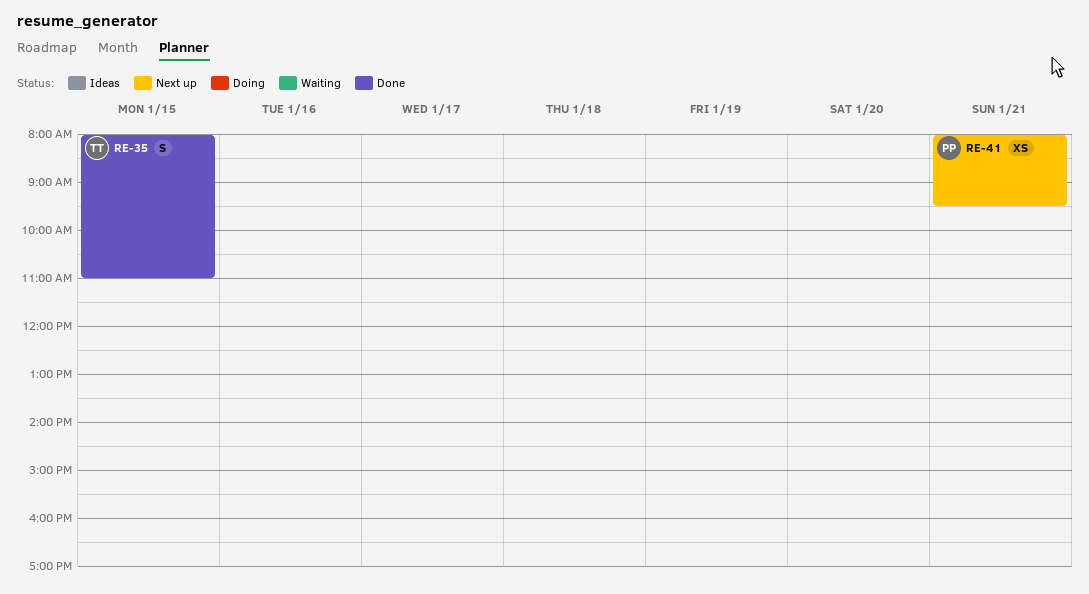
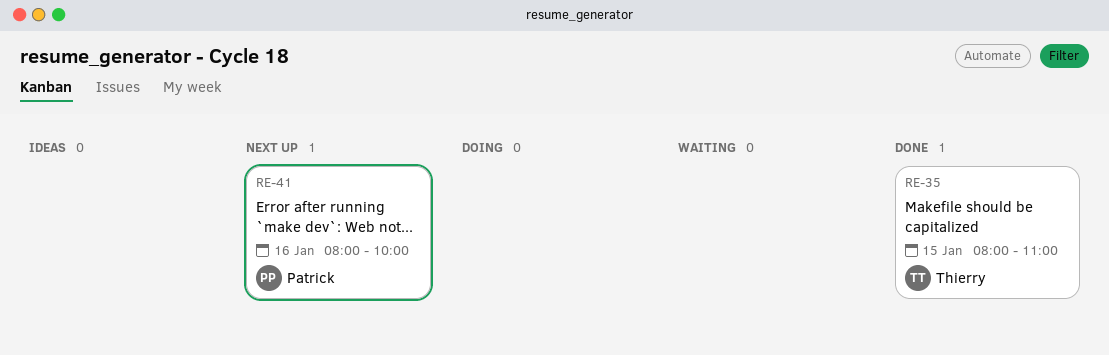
RE-41, day: Jan 21 -> Jan 16
RE-41, ends: 09:30 -> 10:00

